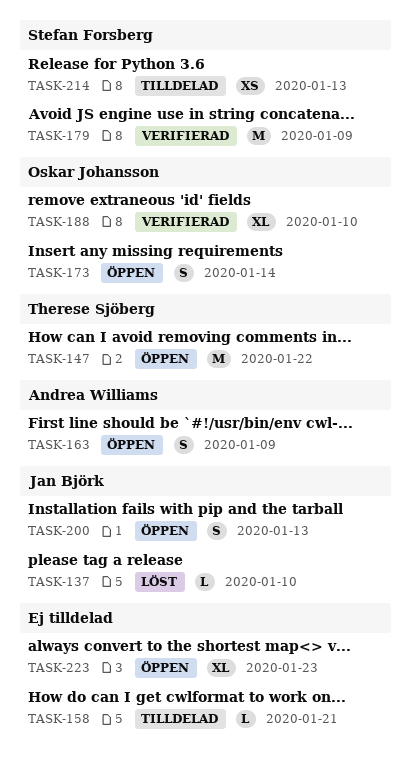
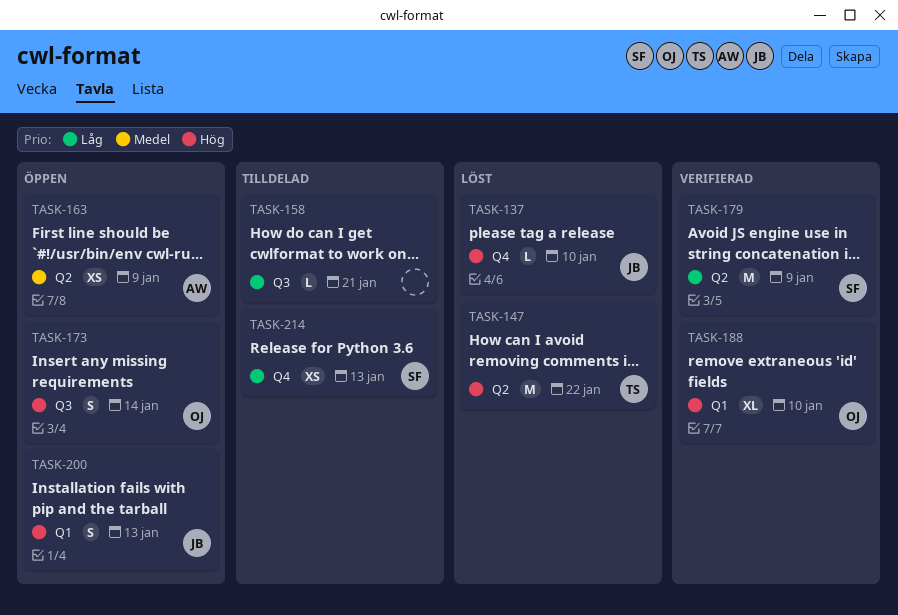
TASK-147, status: Öppen -> Löst
TASK-163, estimate: S -> XS
TASK-223: present -> none

